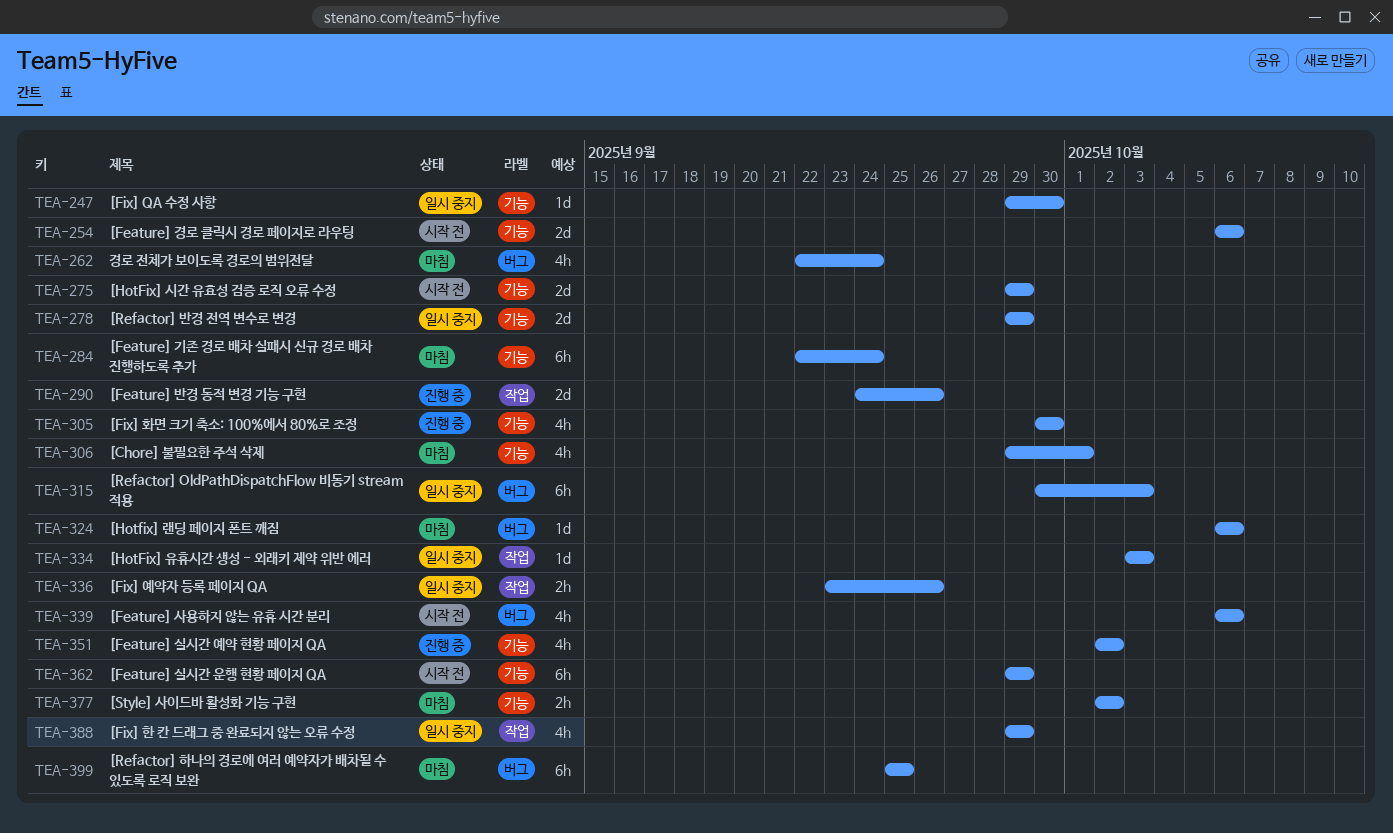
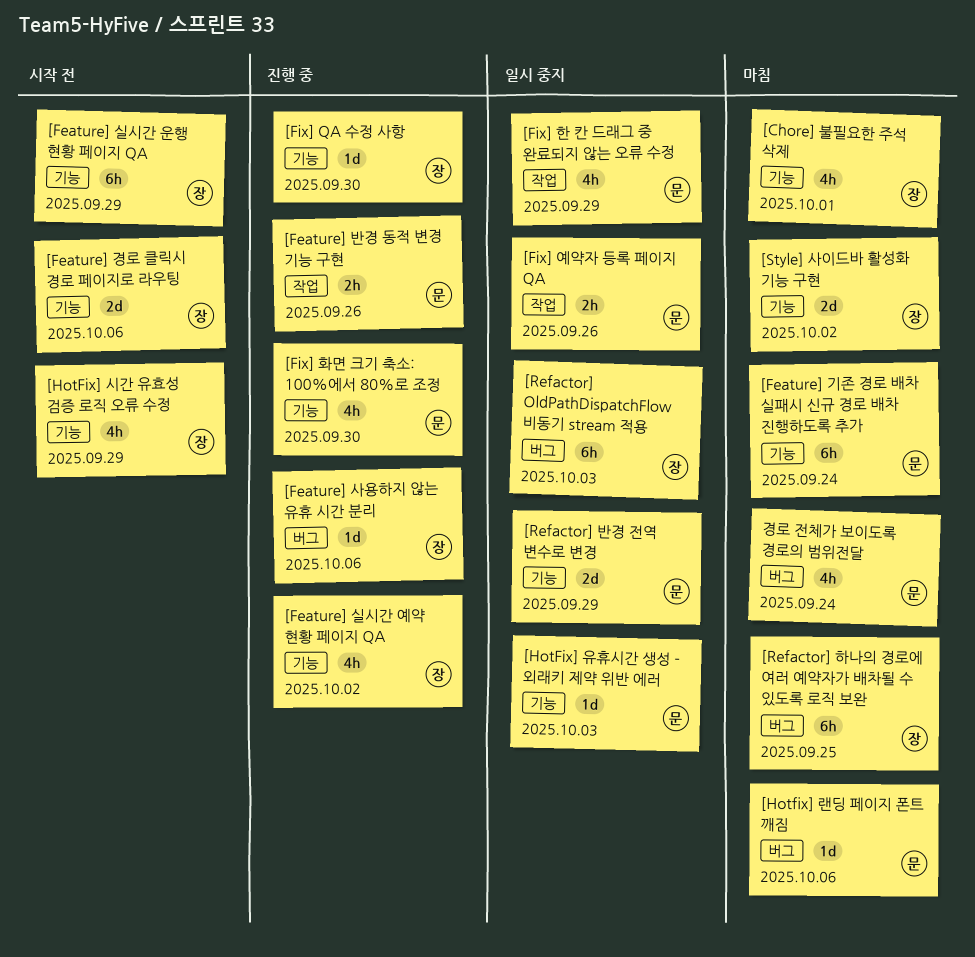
[Feature] 반경 동적 변경 기능 구현, estimate: 2d -> 2h
[Feature] 사용하지 않는 유휴 시간 분리, status: 시작 전 -> 진행 중
[Feature] 사용하지 않는 유휴 시간 분리, estimate: 4h -> 1d
[Fix] QA 수정 사항, status: 일시 중지 -> 진행 중
[HotFix] 시간 유효성 검증 로직 오류 수정, estimate: 2d -> 4h
[HotFix] 유휴시간 생성 - 외래키 제약 위반 에러, label: 작업 -> 기능
[Style] 사이드바 활성화 기능 구현, estimate: 2h -> 2d

